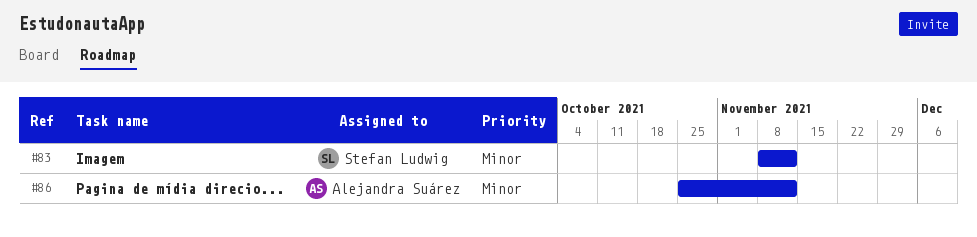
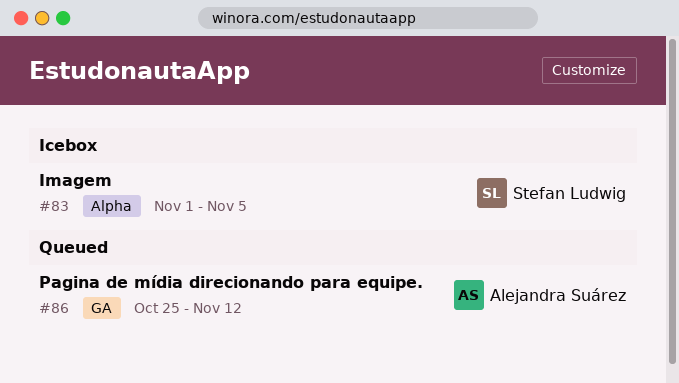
#83, start: Nov 8 -> Nov 1
#83, due: Nov 12 -> Nov 5

